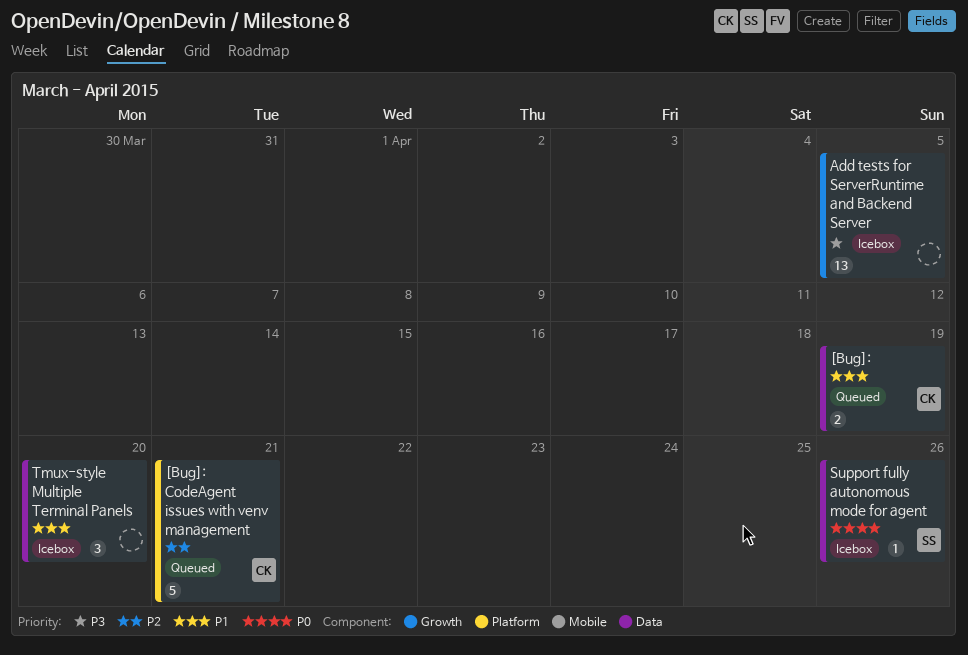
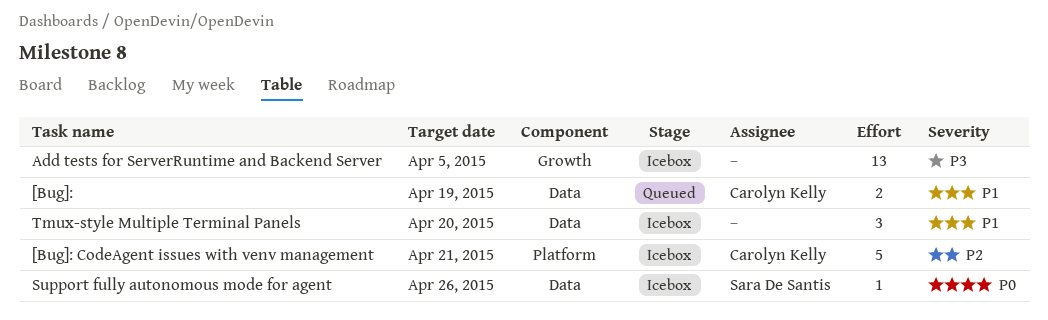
[Bug]: CodeAgent issues with venv management, status: Queued -> Icebox

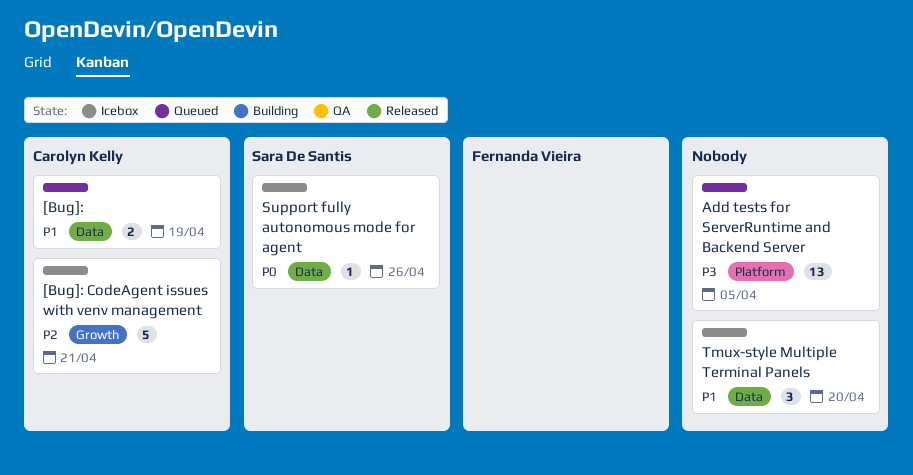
[Bug]: CodeAgent issues with venv management, label: Platform -> Growth
Add tests for ServerRuntime and Backend Server, status: Icebox -> Queued
Add tests for ServerRuntime and Backend Server, label: Growth -> Platform

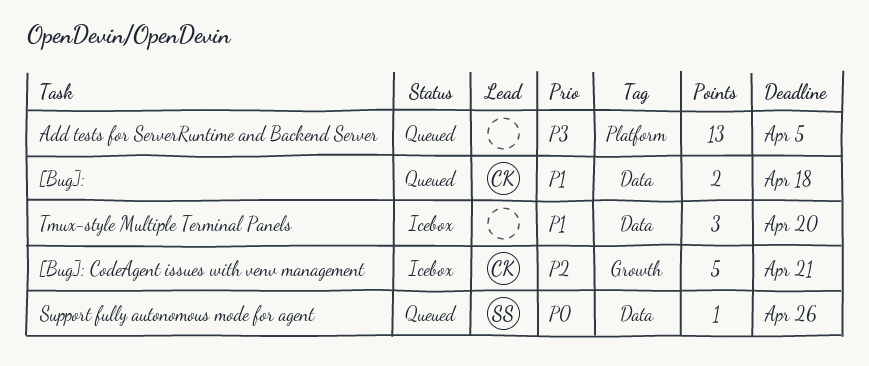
[Bug]:, due: Apr 19 -> Apr 18
Support fully autonomous mode for agent, status: Icebox -> Queued

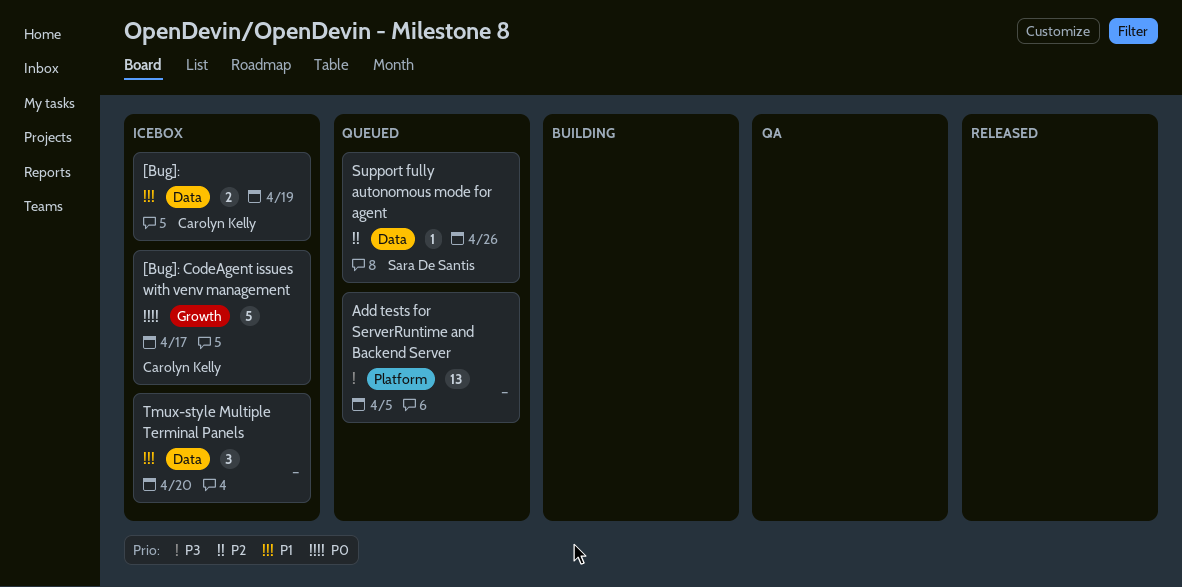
[Bug]:, status: Queued -> Icebox
[Bug]:, due: Apr 18 -> Apr 19
[Bug]: CodeAgent issues with venv management, priority: P2 -> P0
[Bug]: CodeAgent issues with venv management, due: Apr 21 -> Apr 17
Support fully autonomous mode for agent, priority: P0 -> P2

